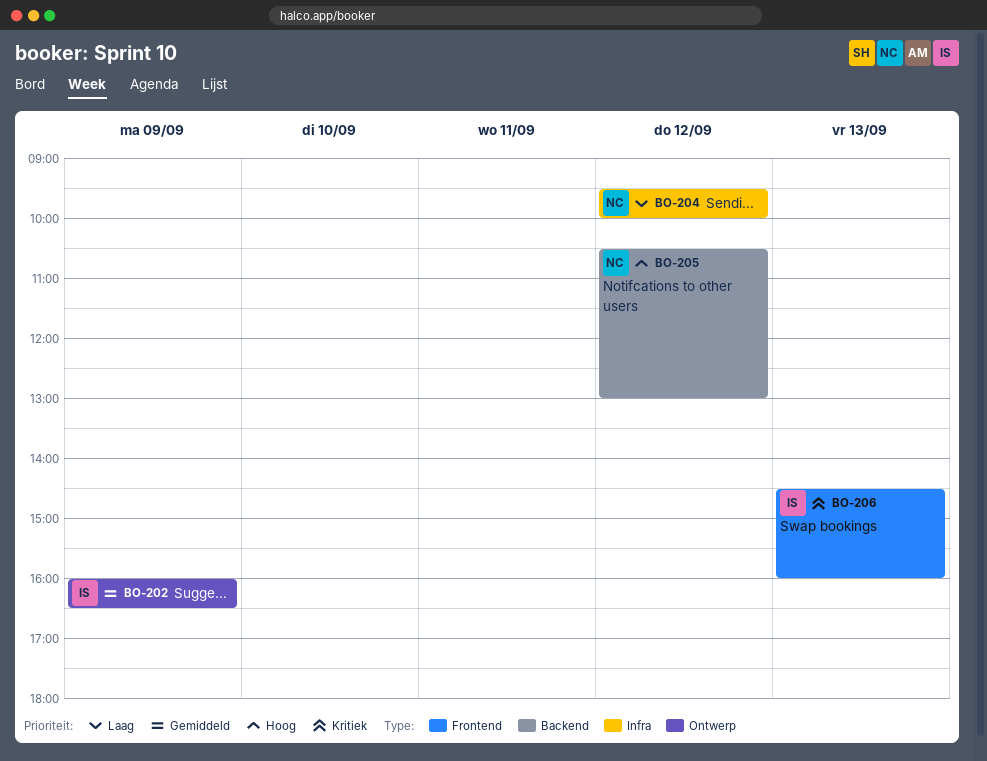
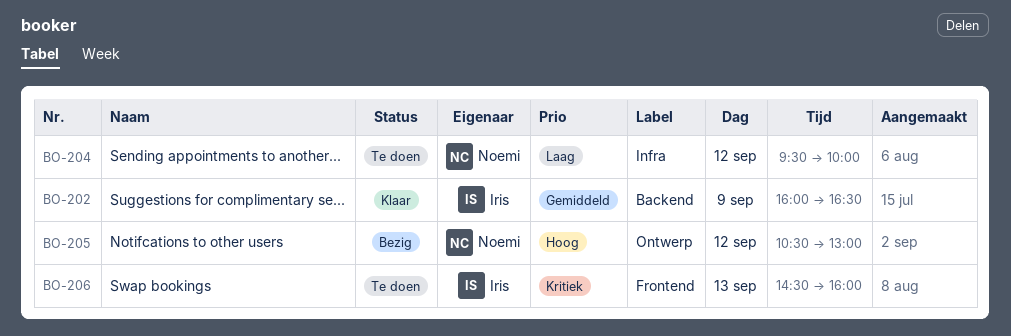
BO-202, label: Ontwerp -> Backend
BO-205, label: Backend -> Ontwerp

